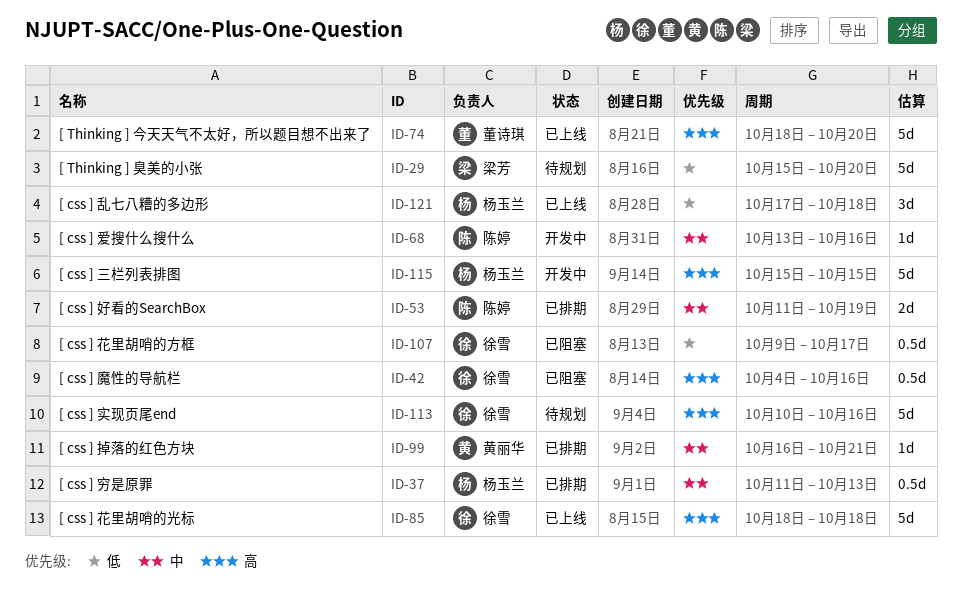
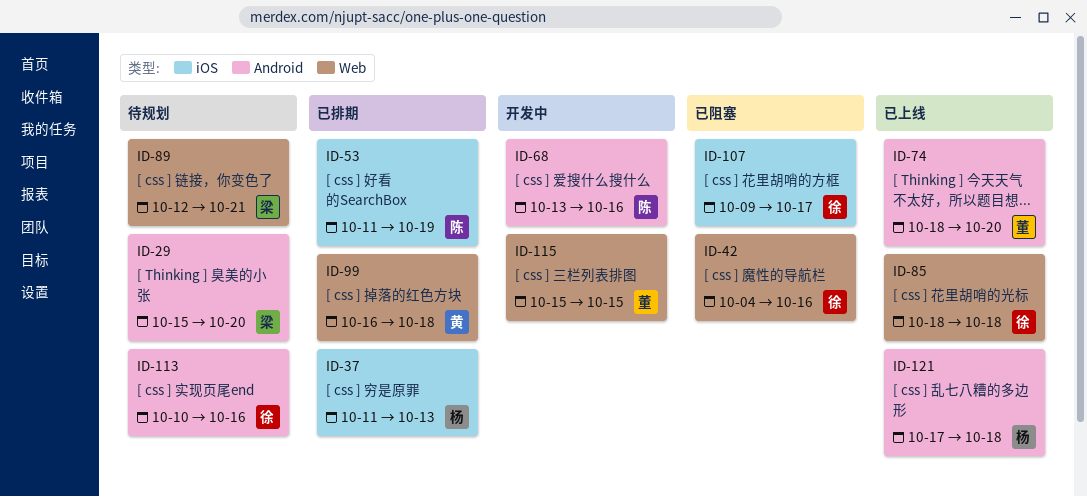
ID-89: none -> present
ID-99, due: Oct 21 -> Oct 18
ID-115, owner: 杨玉兰 -> 董诗琪

